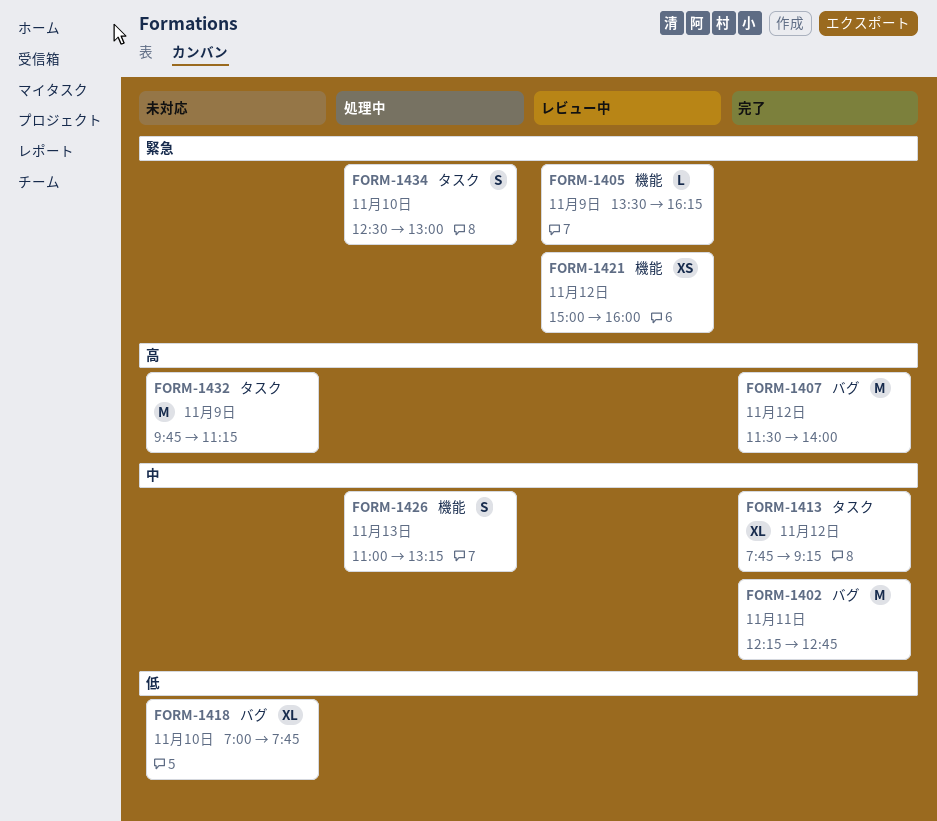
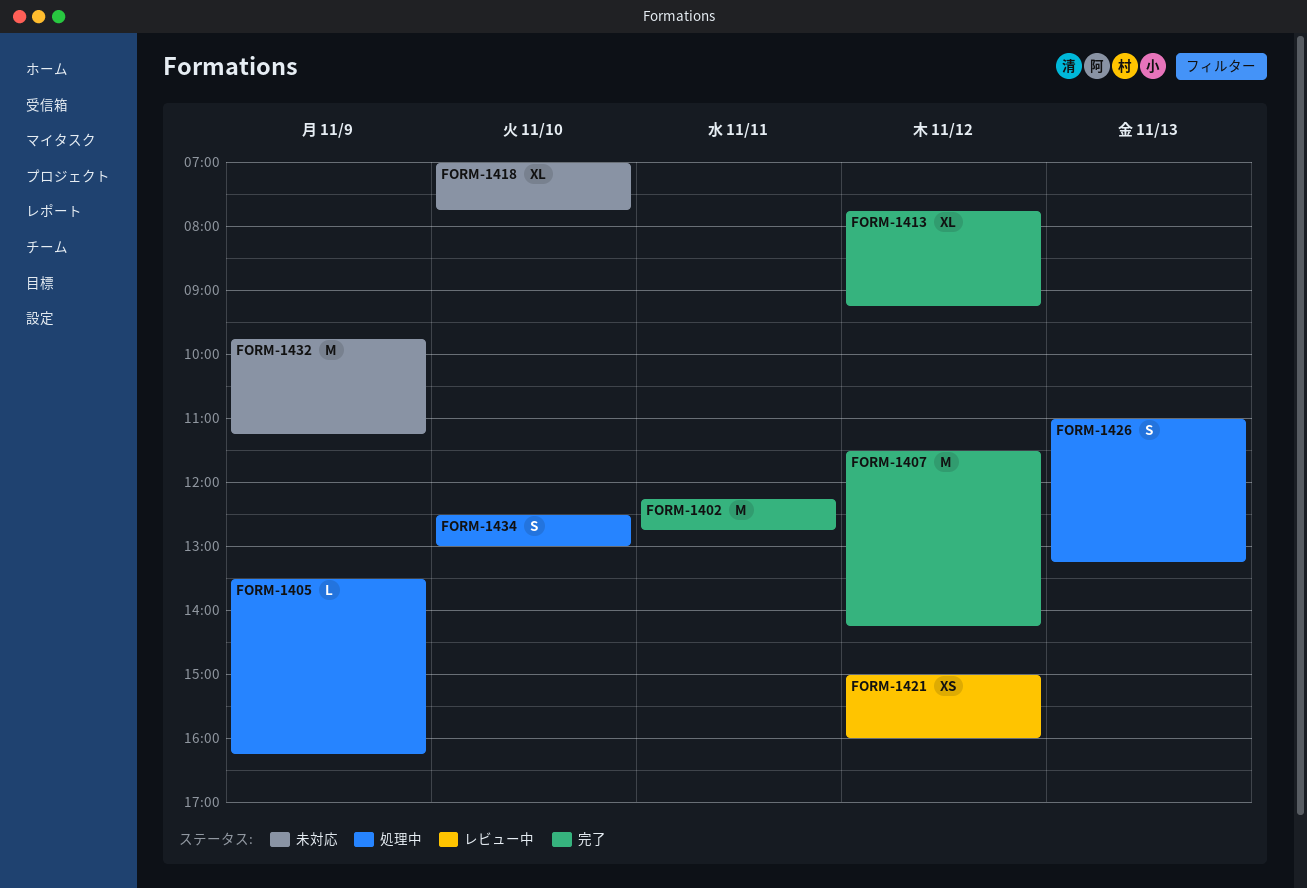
FORM-1405, status: レビュー中 -> 処理中
FORM-1407, ends: 14:00 -> 14:15

